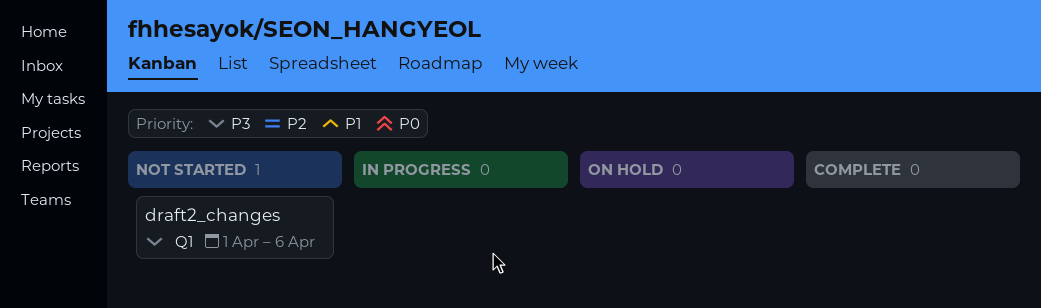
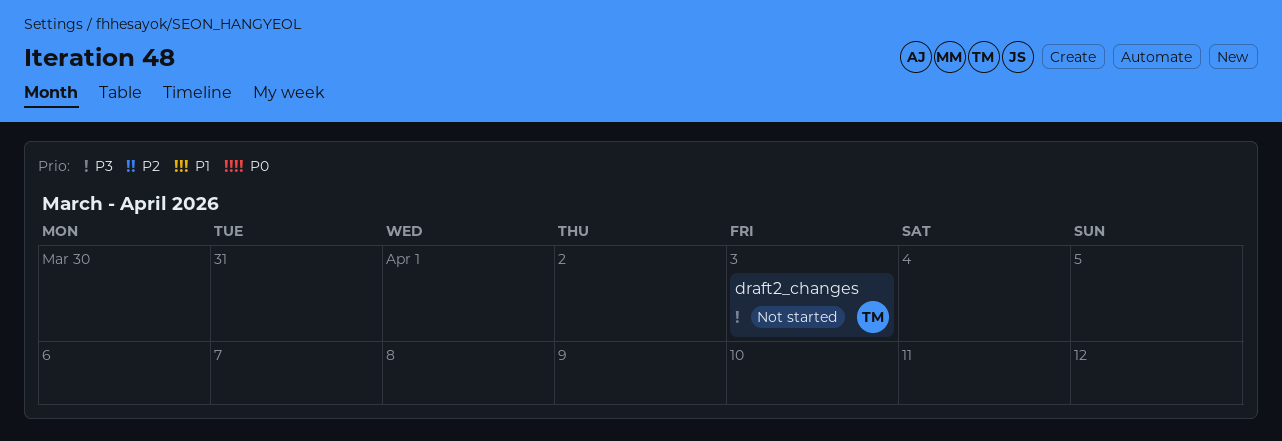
draft2_changes, due: Apr 6 -> Apr 3

